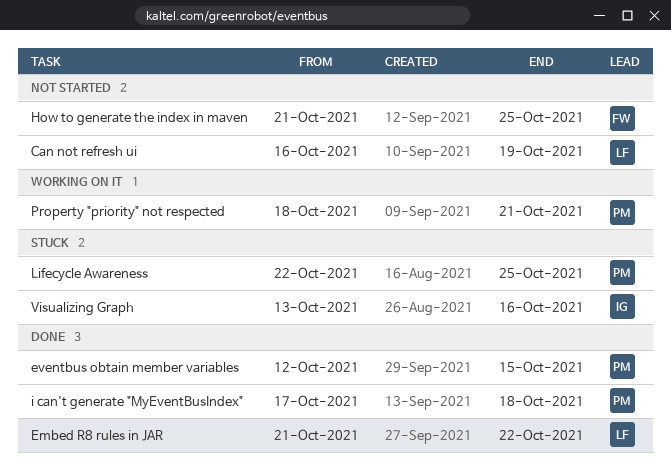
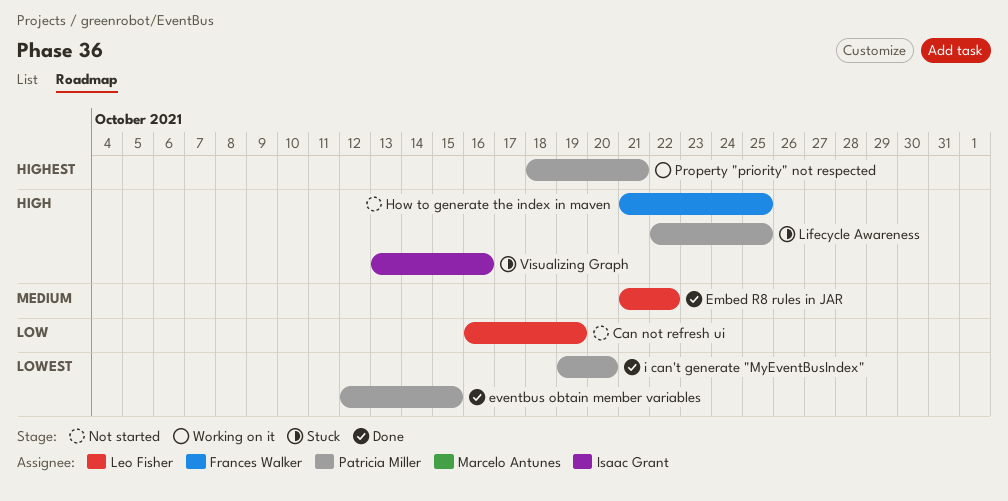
i can't generate "MyEventBusIndex", start: Oct 17 -> Oct 19
i can't generate "MyEventBusIndex", due: Oct 18 -> Oct 20

